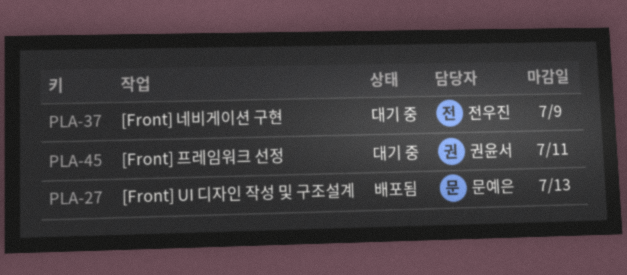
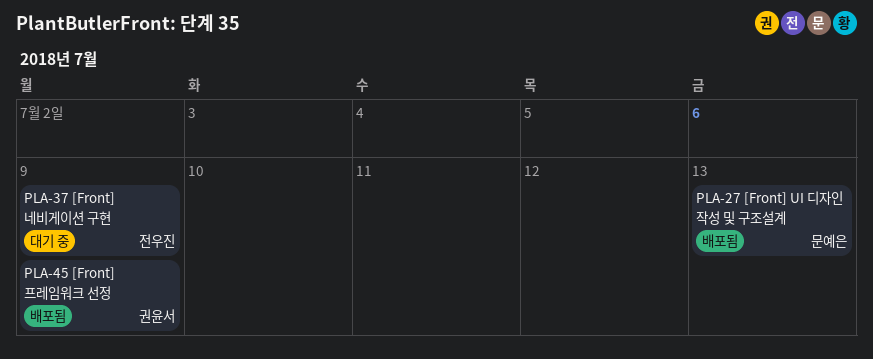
PLA-45, status: 대기 중 -> 배포됨
PLA-45, due: Jul 11 -> Jul 9

